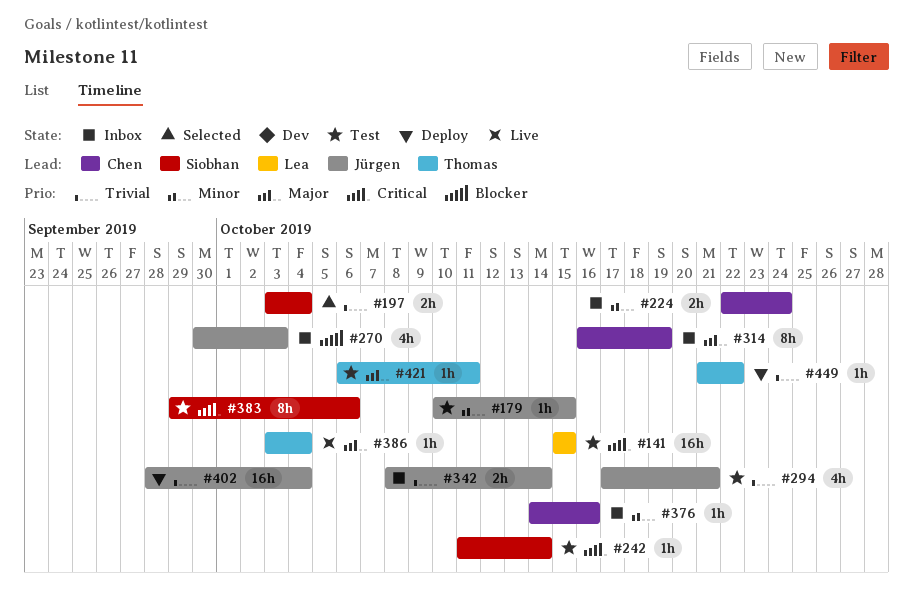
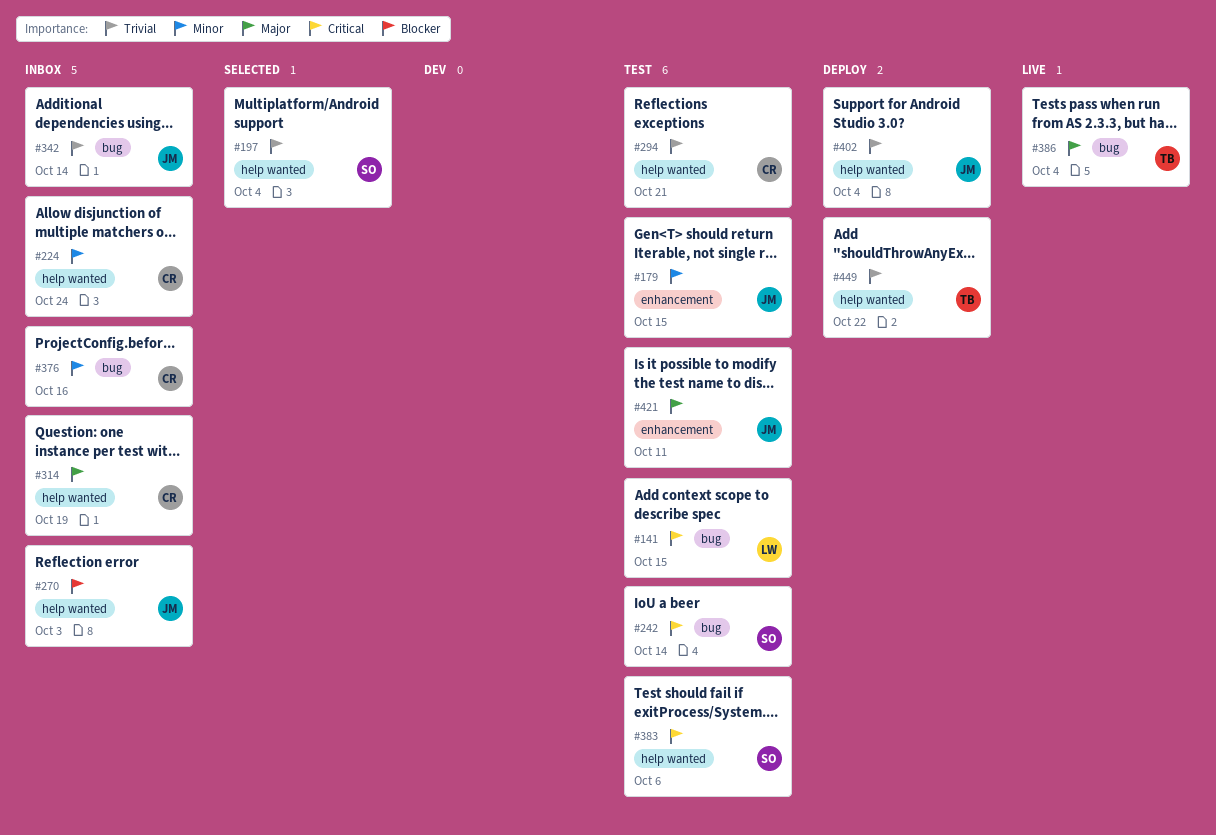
#294, owner: Jürgen -> Chen
#421, owner: Thomas -> Jürgen

